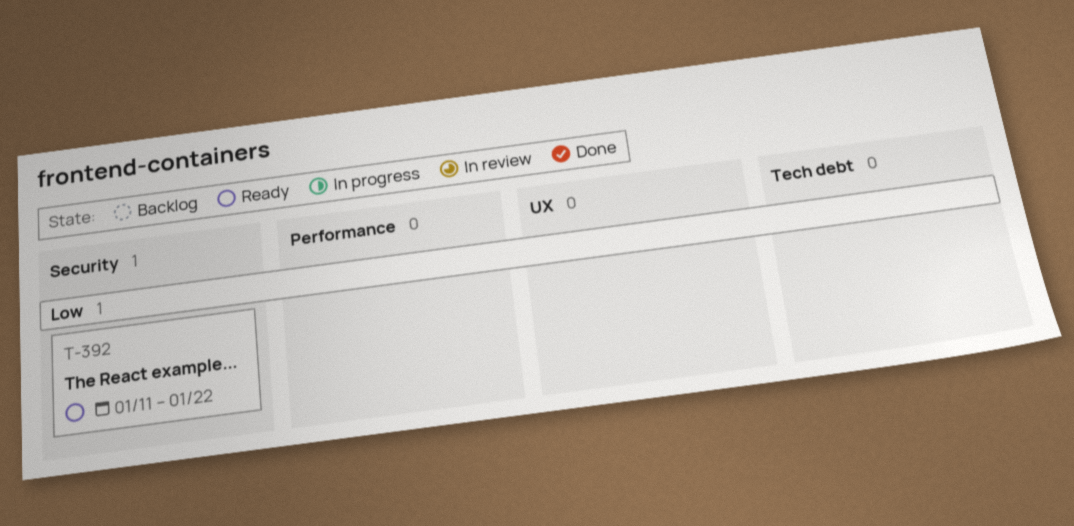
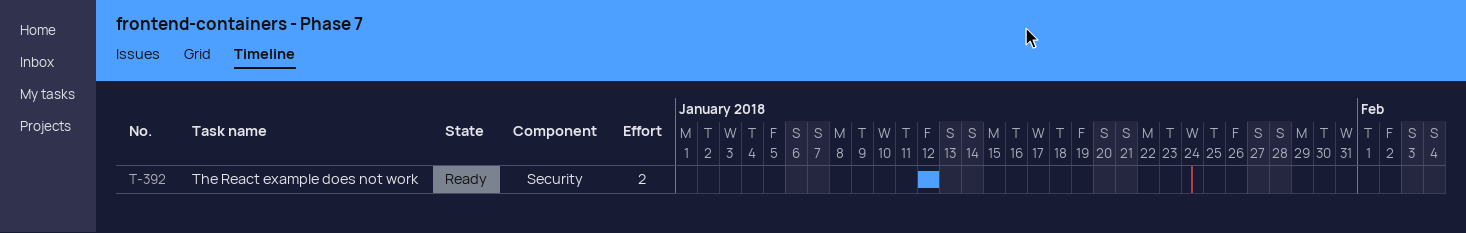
T-392, start: Jan 11 -> Jan 12
T-392, due: Jan 22 -> Jan 12

